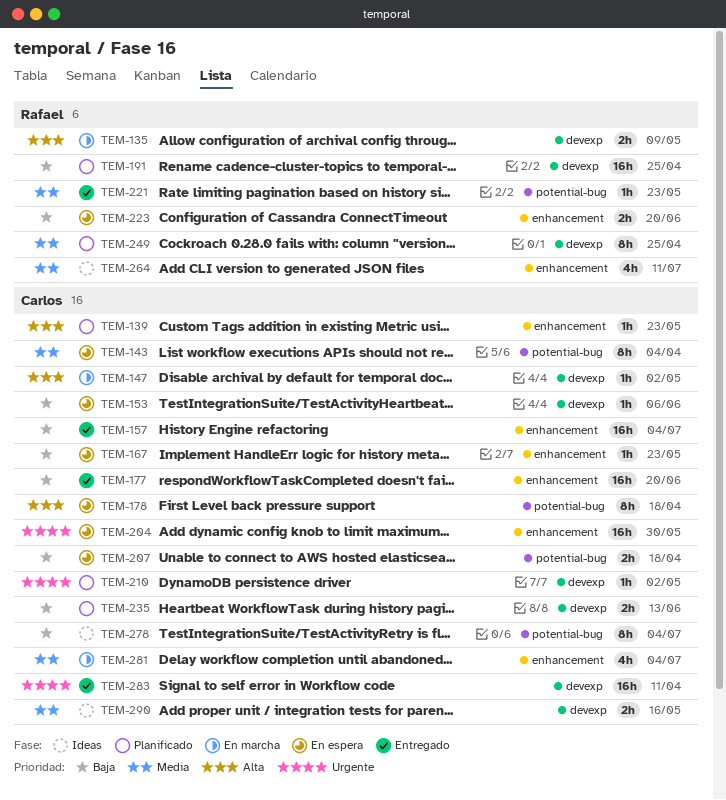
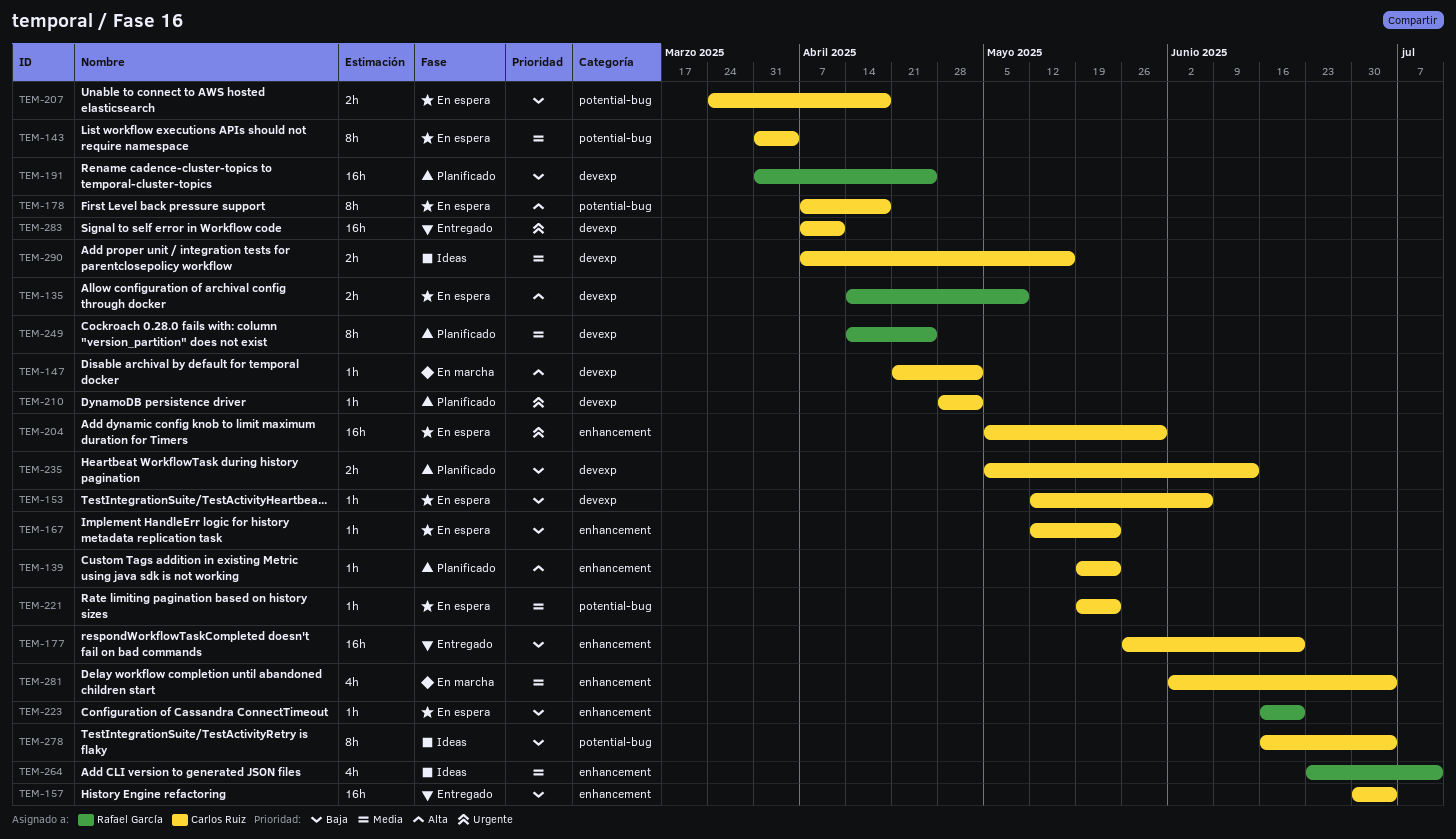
TEM-135, status: En marcha -> En espera
TEM-221, status: Entregado -> En espera
TEM-221, owner: Rafael García -> Carlos Ruiz
TEM-223, estimate: 2h -> 1h

